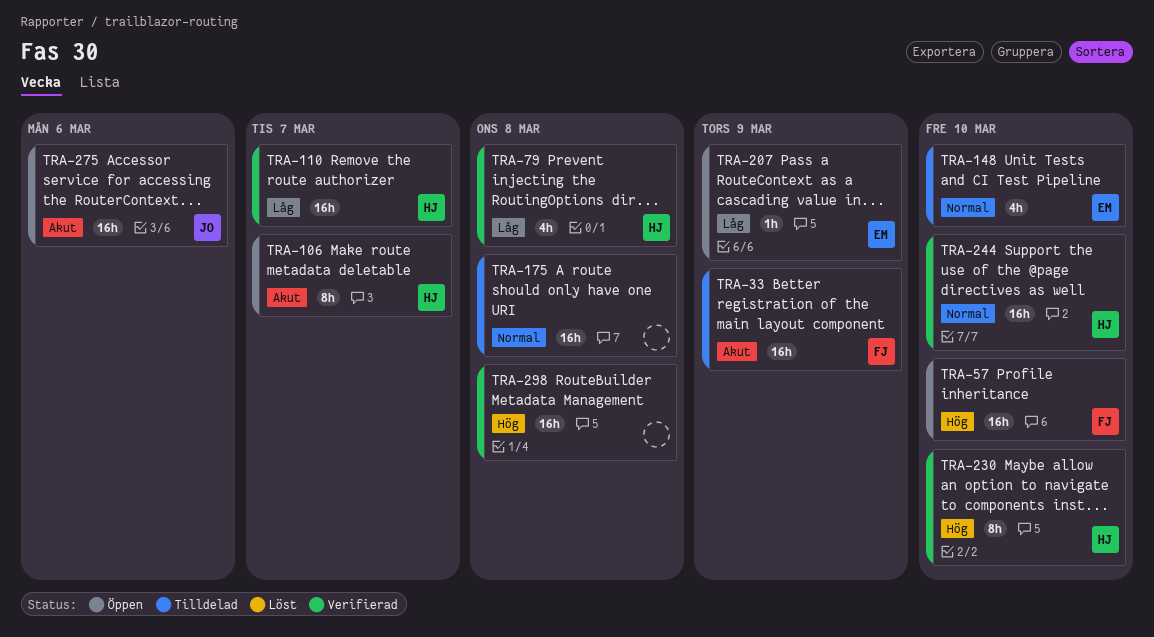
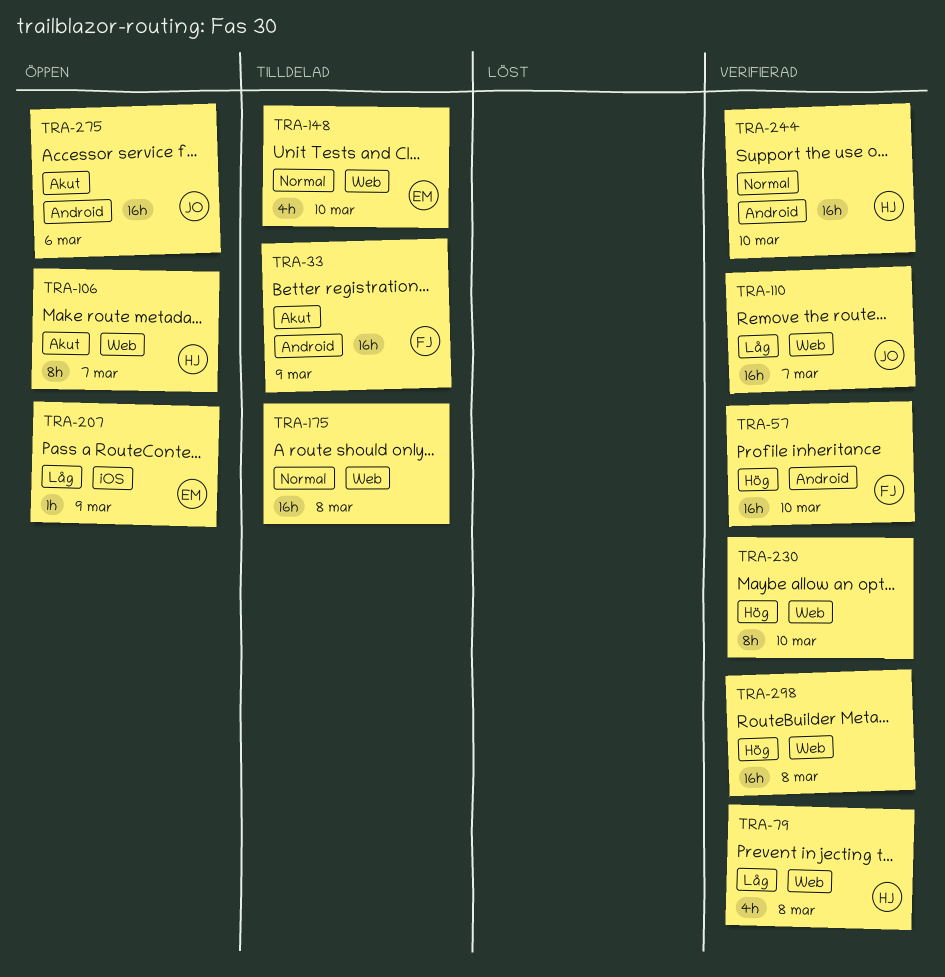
TRA-57, status: Öppen -> Verifierad
TRA-110, owner: HJ -> JO
TRA-230, owner: HJ -> none

